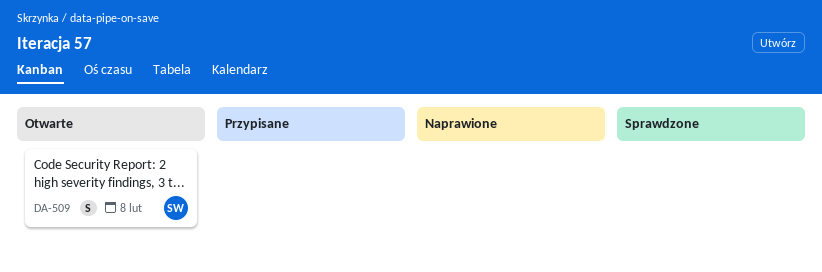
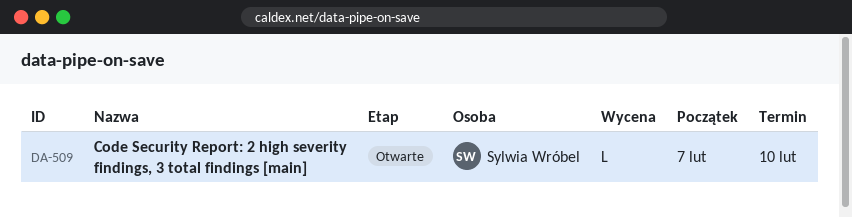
DA-509, estimate: S -> L
DA-509, due: Feb 8 -> Feb 10

